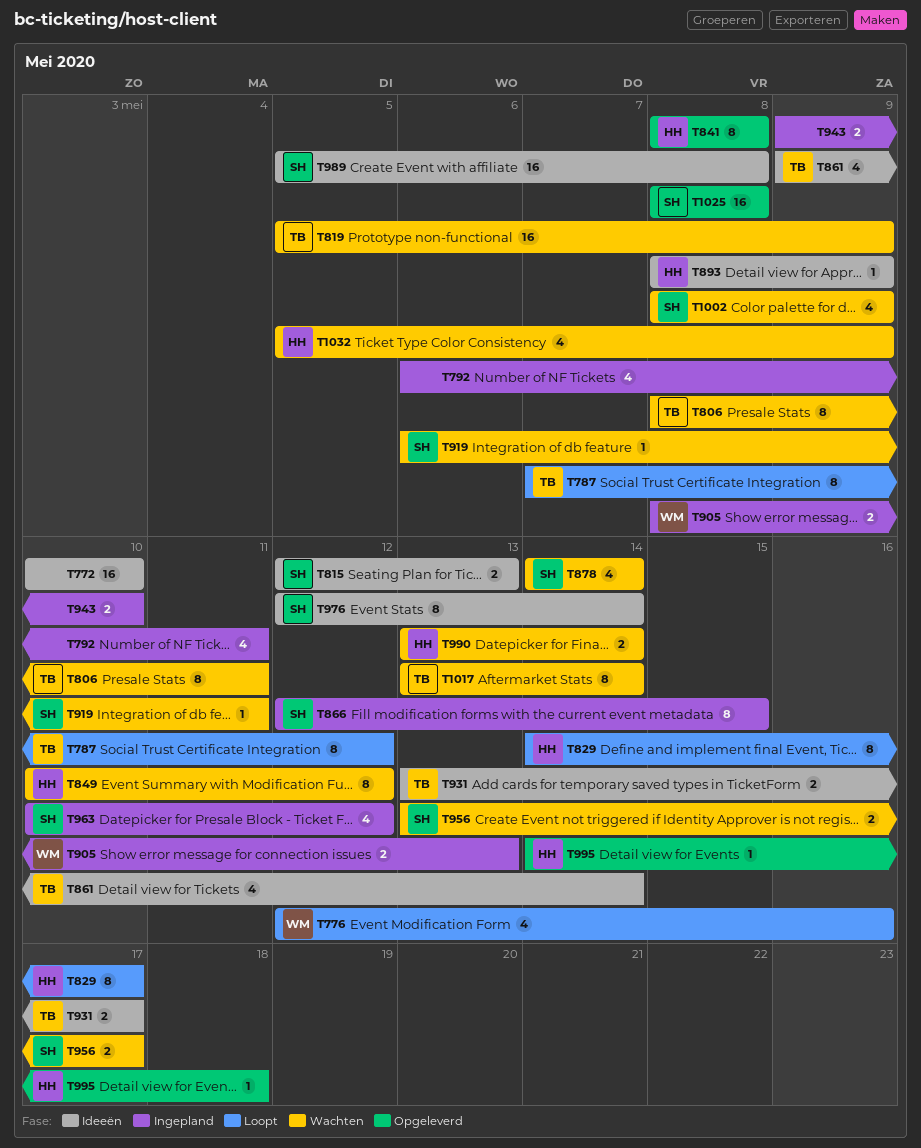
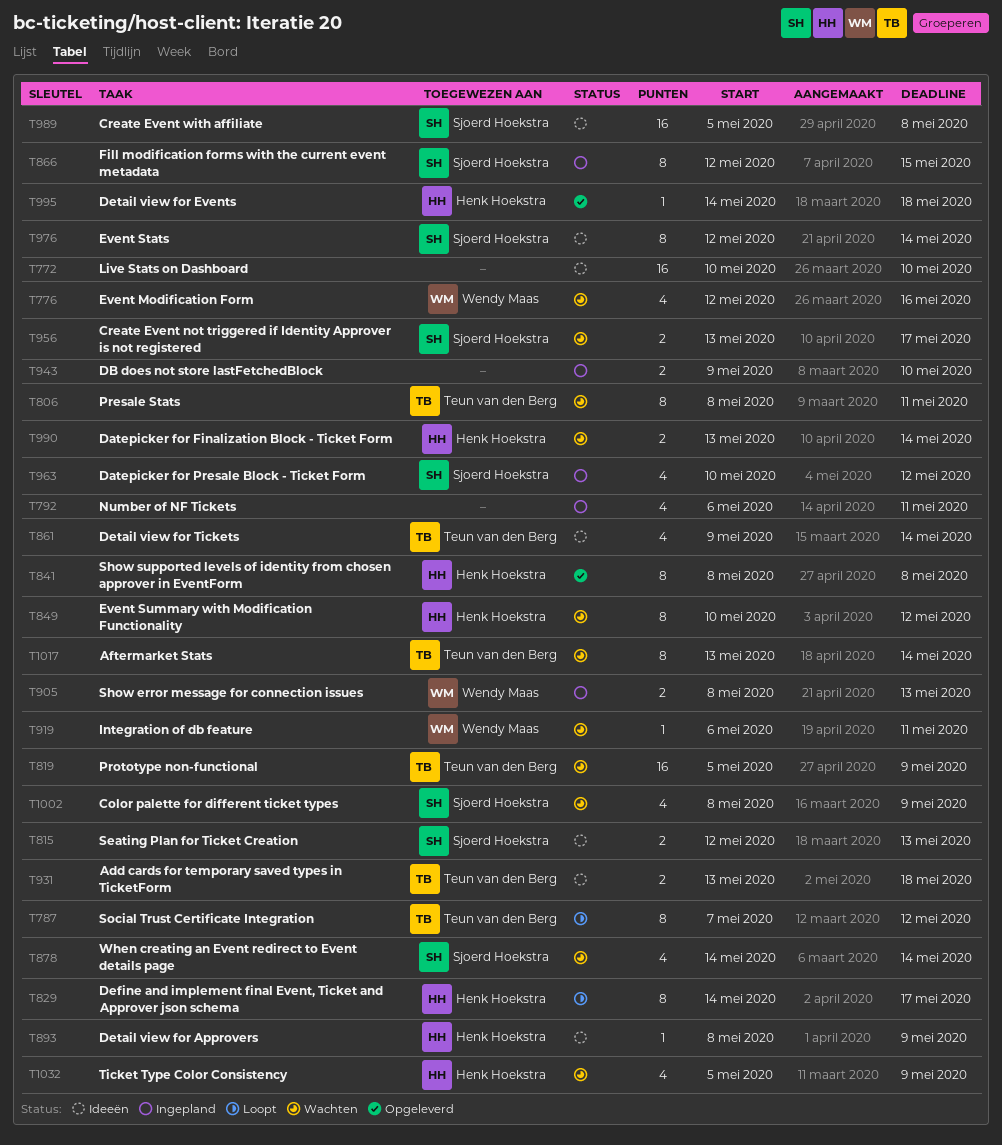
T776, status: Loopt -> Wachten
T919, owner: Sjoerd Hoekstra -> Wendy Maas
T931, due: May 17 -> May 18
T1025: present -> none

